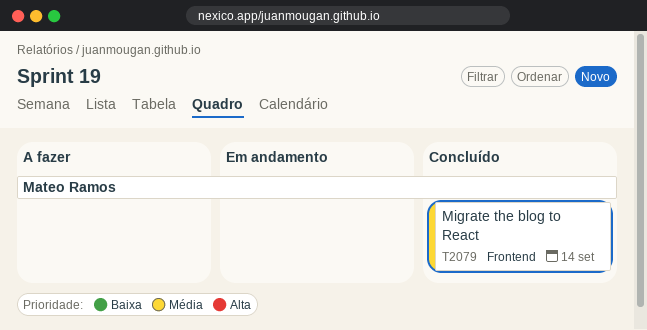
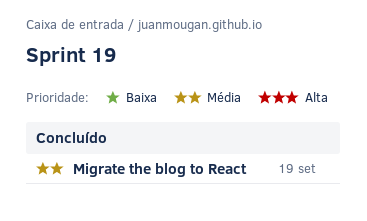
Migrate the blog to React, due: Sep 14 -> Sep 19

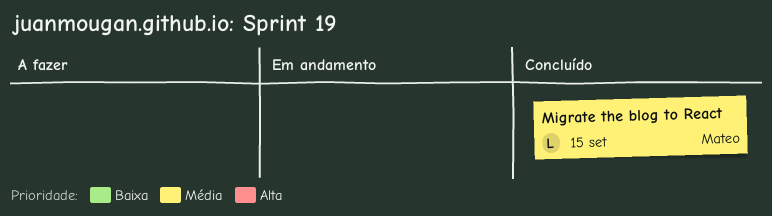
Migrate the blog to React, due: Sep 19 -> Sep 15

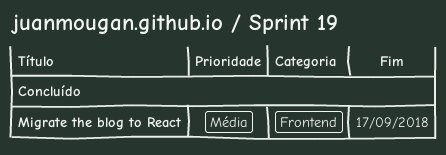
Migrate the blog to React, due: Sep 15 -> Sep 17

